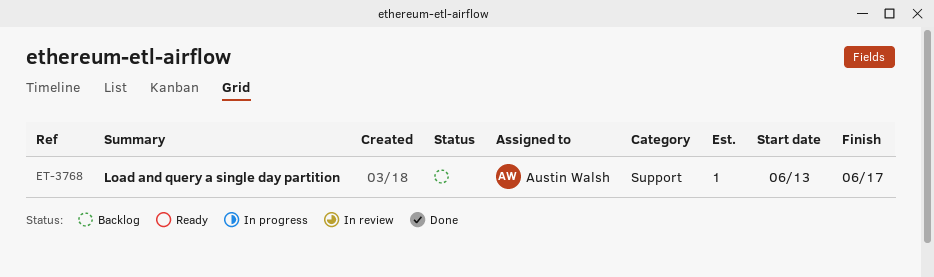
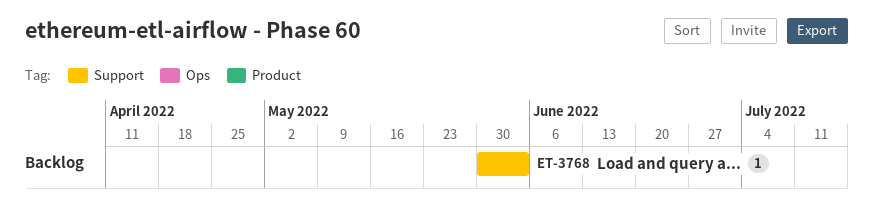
ET-3768, start: Jun 13 -> May 30
ET-3768, due: Jun 17 -> Jun 3

